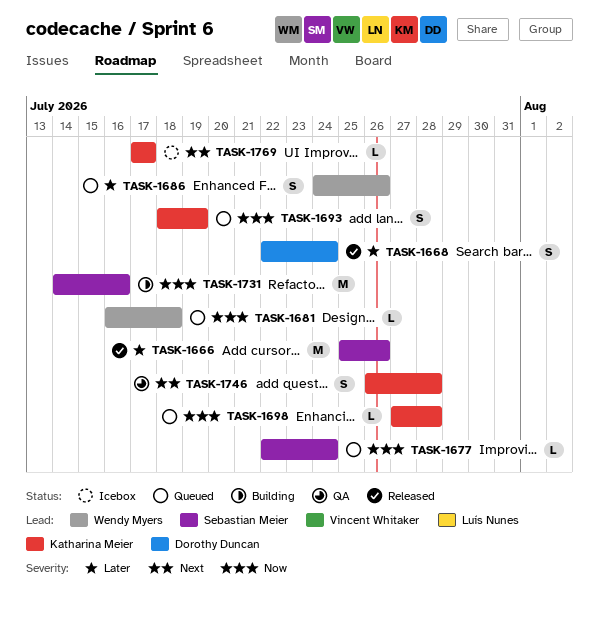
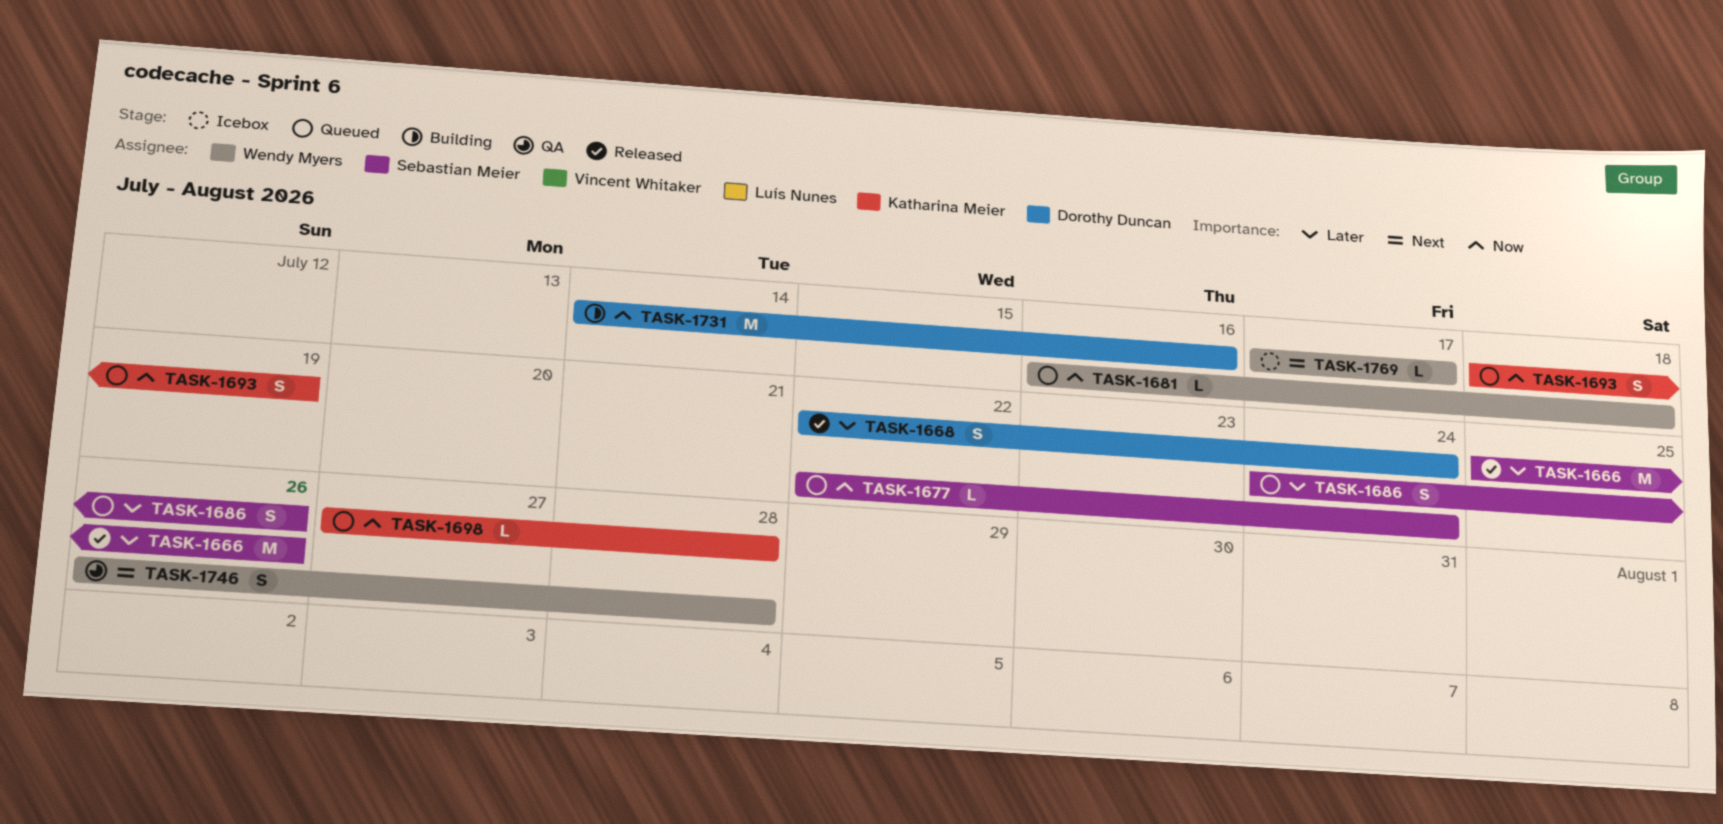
TASK-1686, owner: Wendy Myers -> Sebastian Meier
TASK-1731, owner: Sebastian Meier -> Dorothy Duncan
TASK-1746, owner: Katharina Meier -> Wendy Myers
TASK-1769, owner: Katharina Meier -> Wendy Myers

